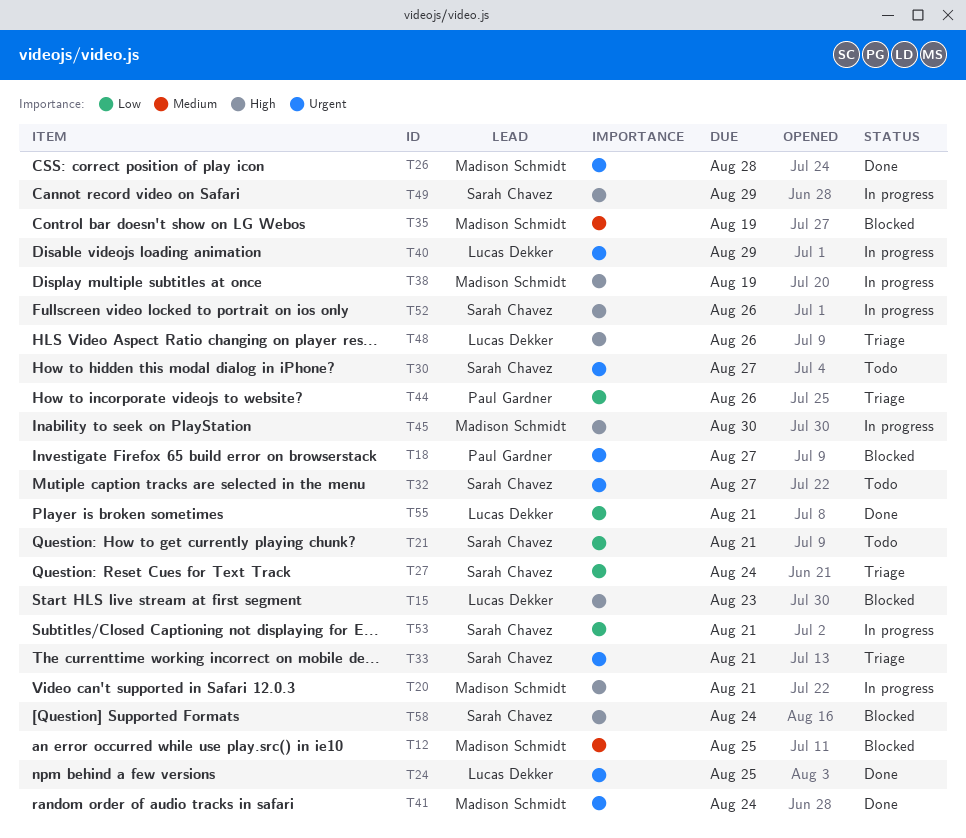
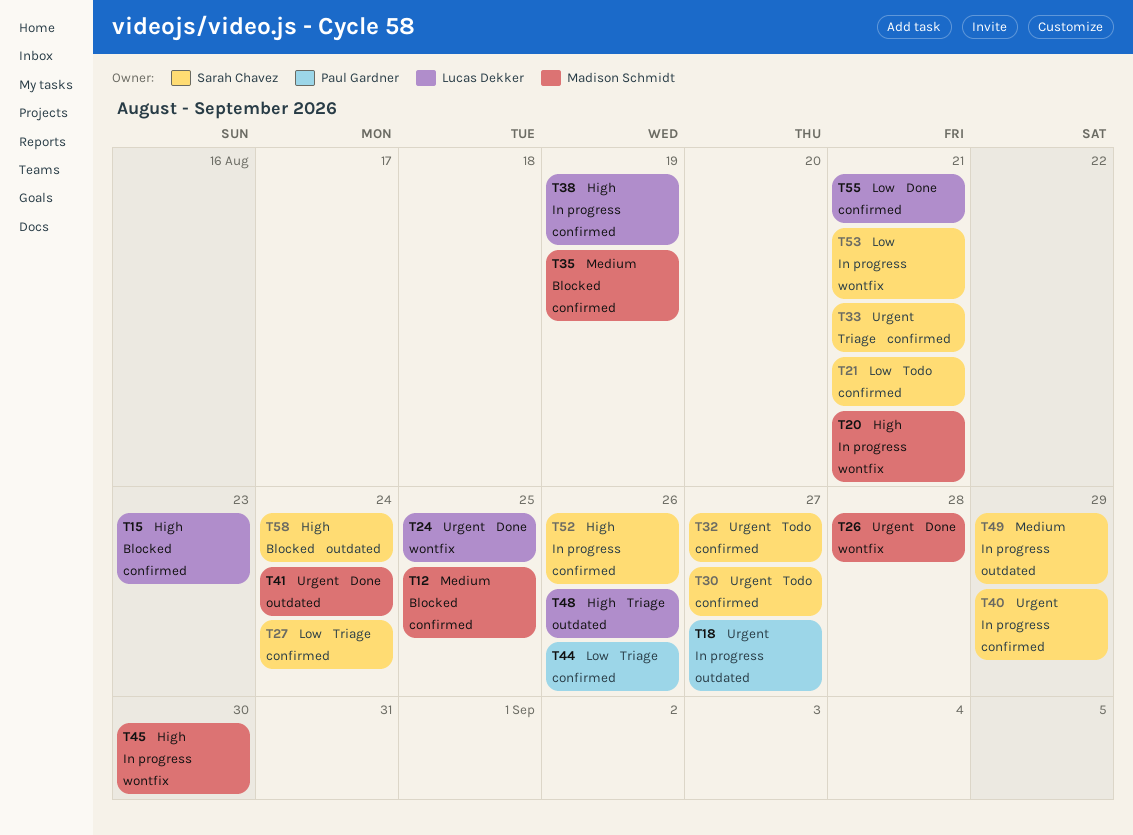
T18, status: Blocked -> In progress
T38, owner: Madison Schmidt -> Lucas Dekker
T40, owner: Lucas Dekker -> Sarah Chavez
T49, priority: High -> Medium

